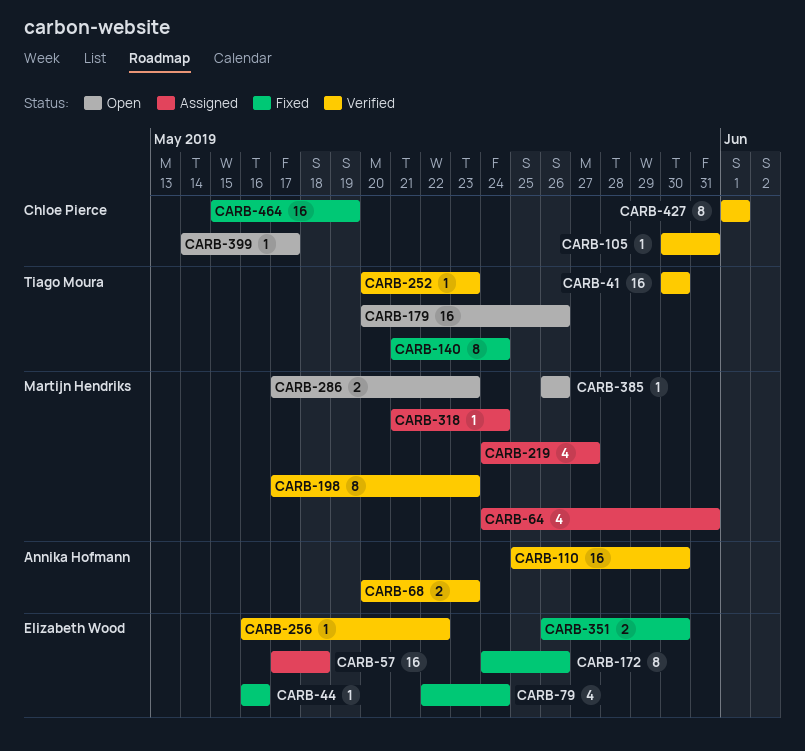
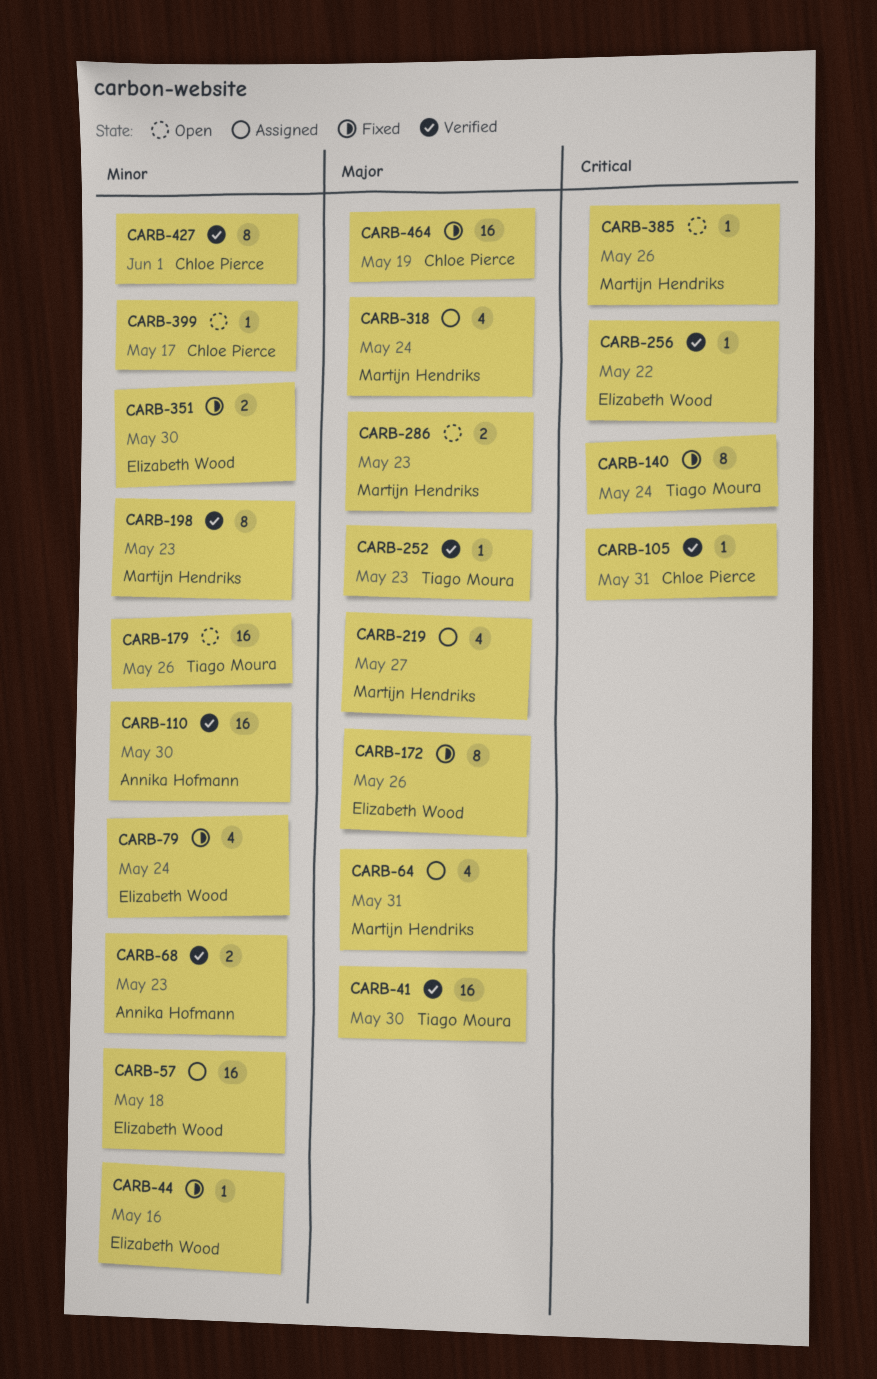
CARB-318, estimate: 1 -> 4

